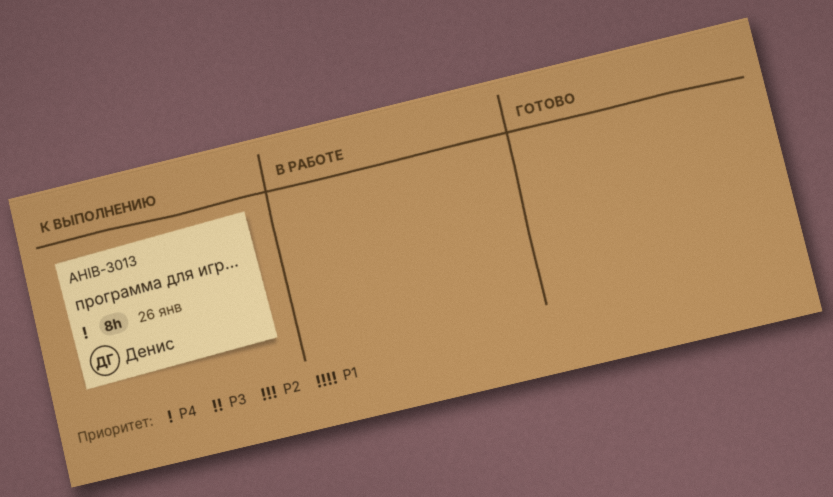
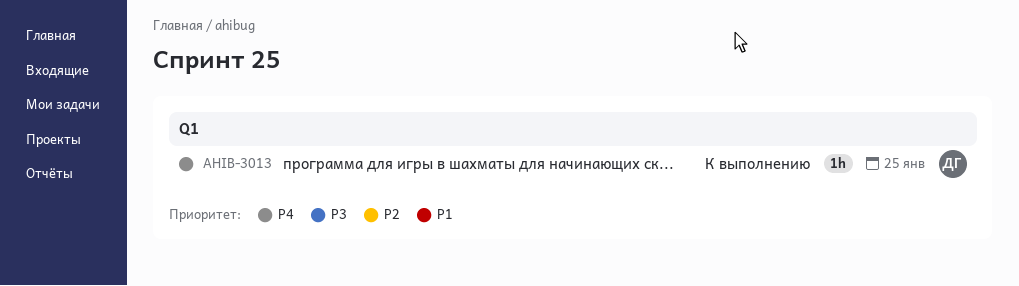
AHIB-3013, estimate: 8h -> 1h
AHIB-3013, due: Jan 26 -> Jan 25

